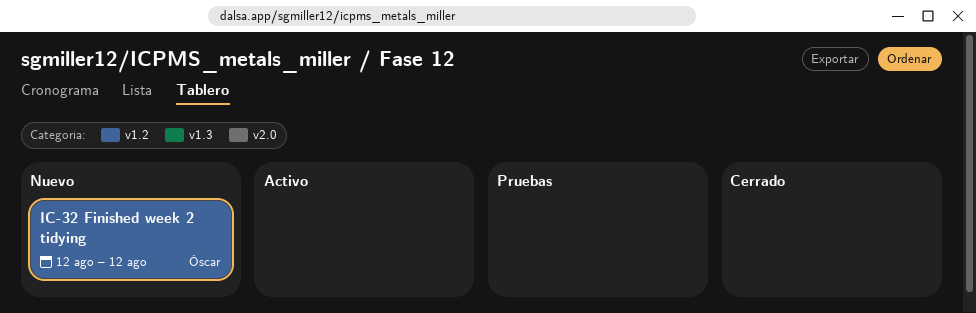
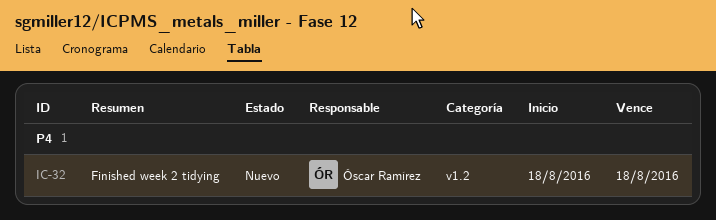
IC-32, start: Aug 12 -> Aug 18
IC-32, due: Aug 12 -> Aug 18

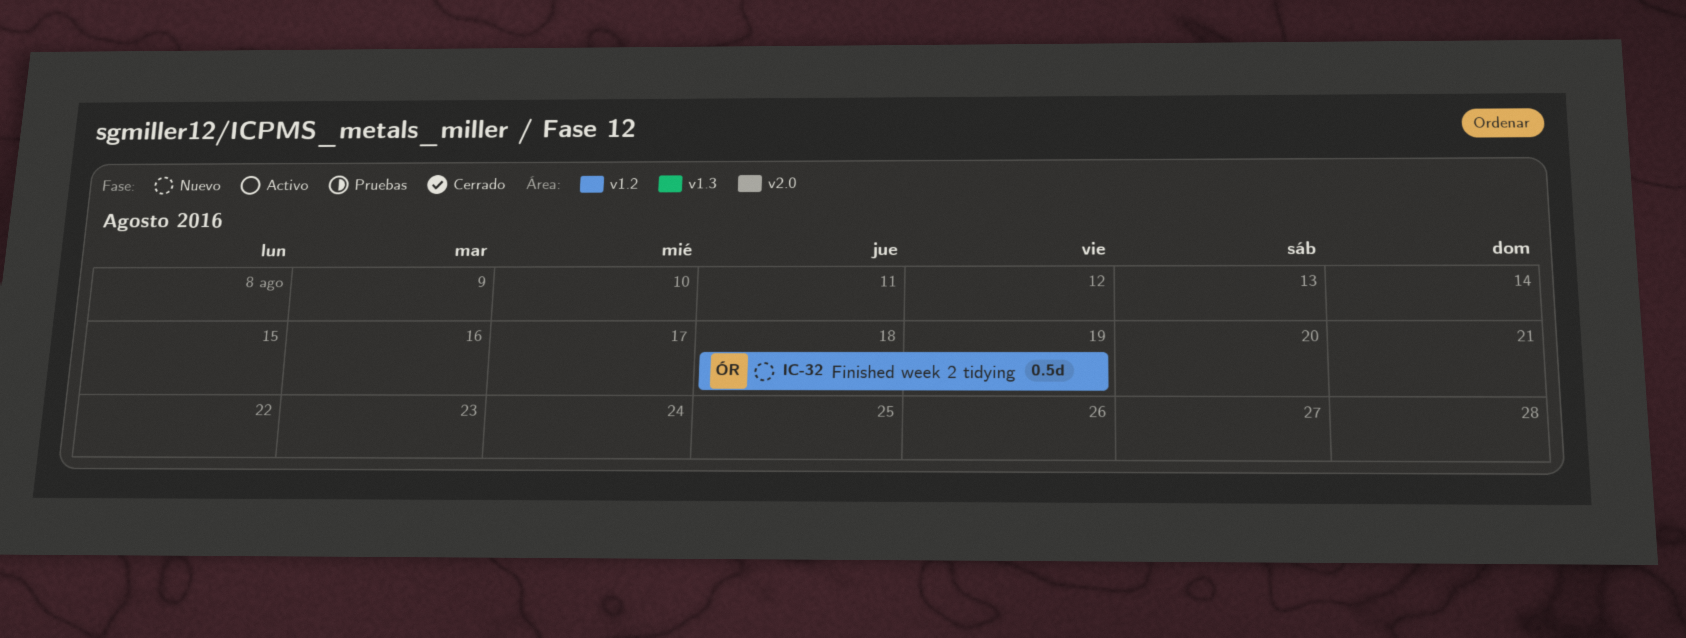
IC-32, due: Aug 18 -> Aug 19

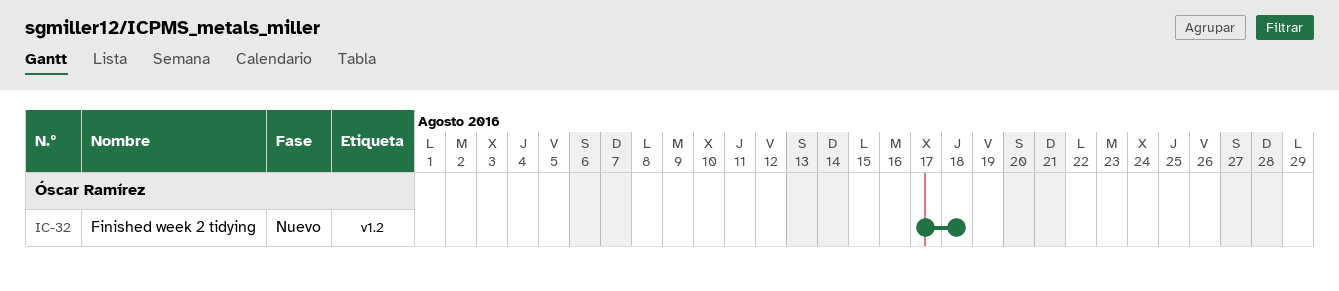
IC-32, start: Aug 18 -> Aug 17
IC-32, due: Aug 19 -> Aug 18

